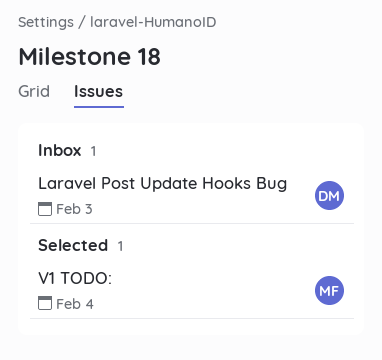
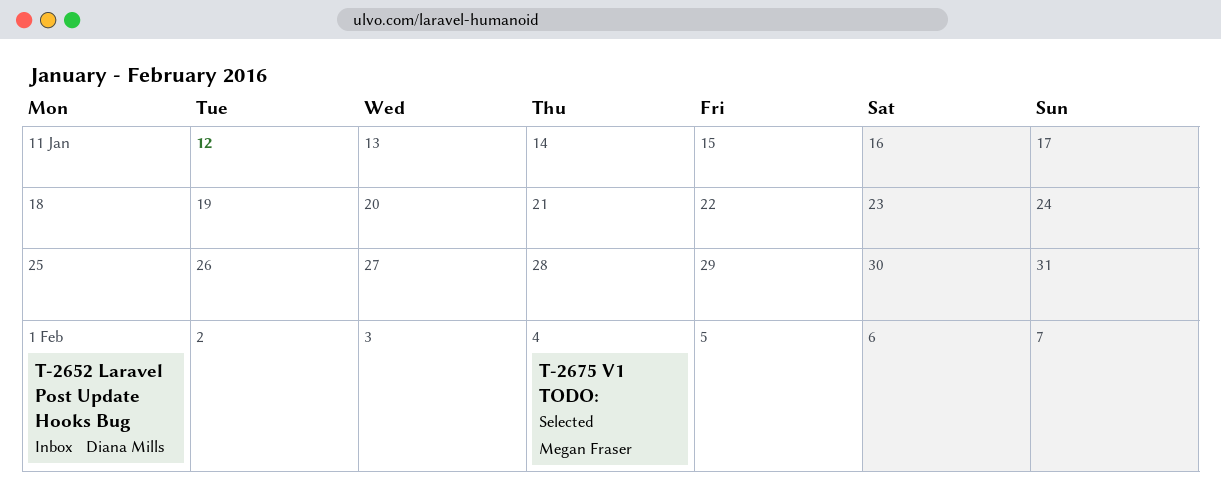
Laravel Post Update Hooks Bug, due: Feb 3 -> Feb 1

